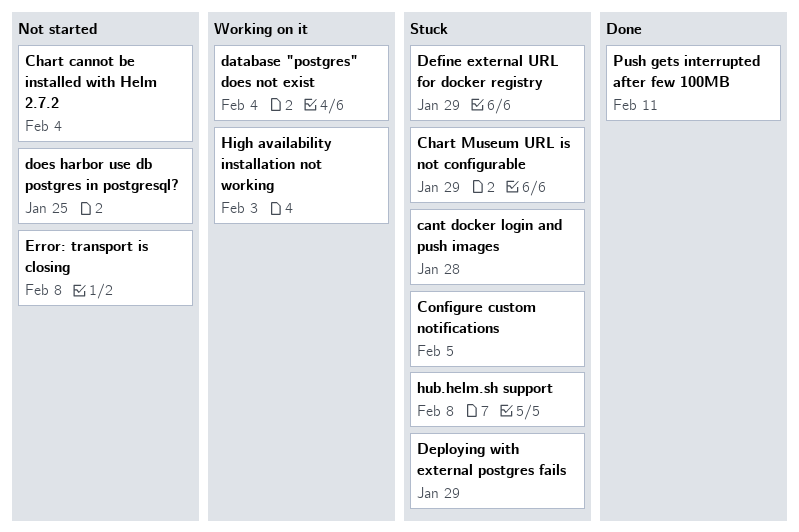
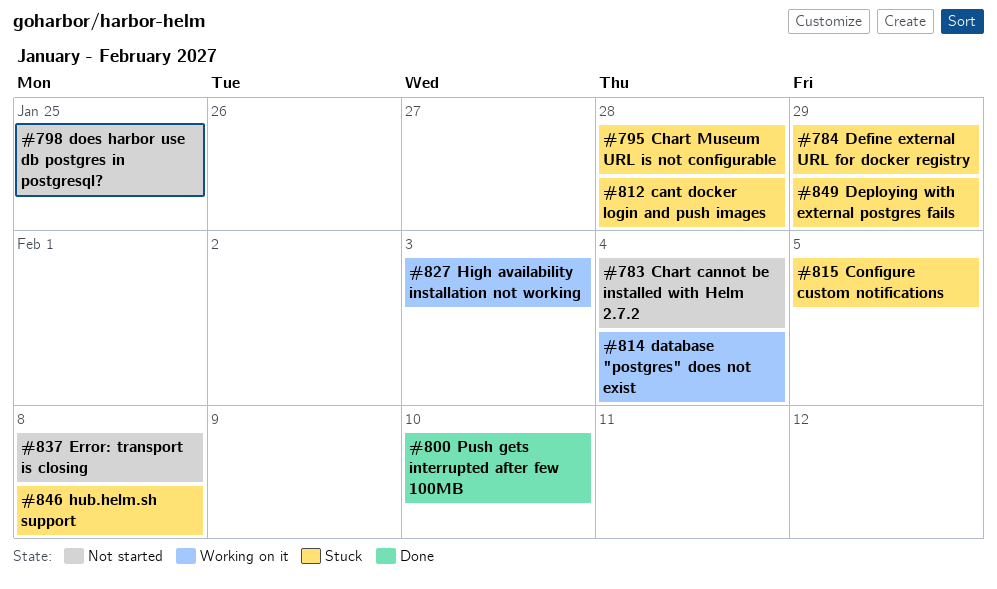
Chart Museum URL is not configurable, due: Jan 29 -> Jan 28
Push gets interrupted after few 100MB, due: Feb 11 -> Feb 10

